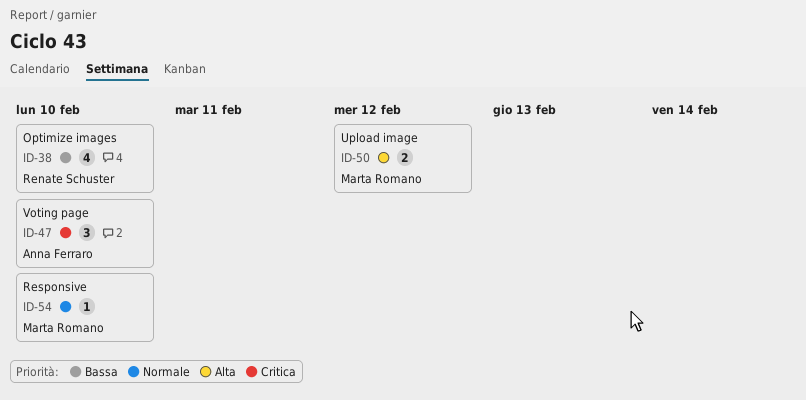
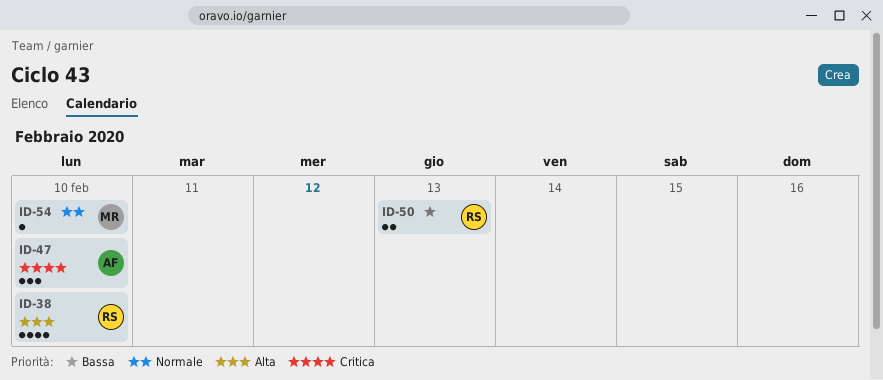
ID-38, priority: Bassa -> Alta
ID-50, owner: Marta Romano -> Renate Schuster
ID-50, priority: Alta -> Bassa
ID-50, due: Feb 12 -> Feb 13

